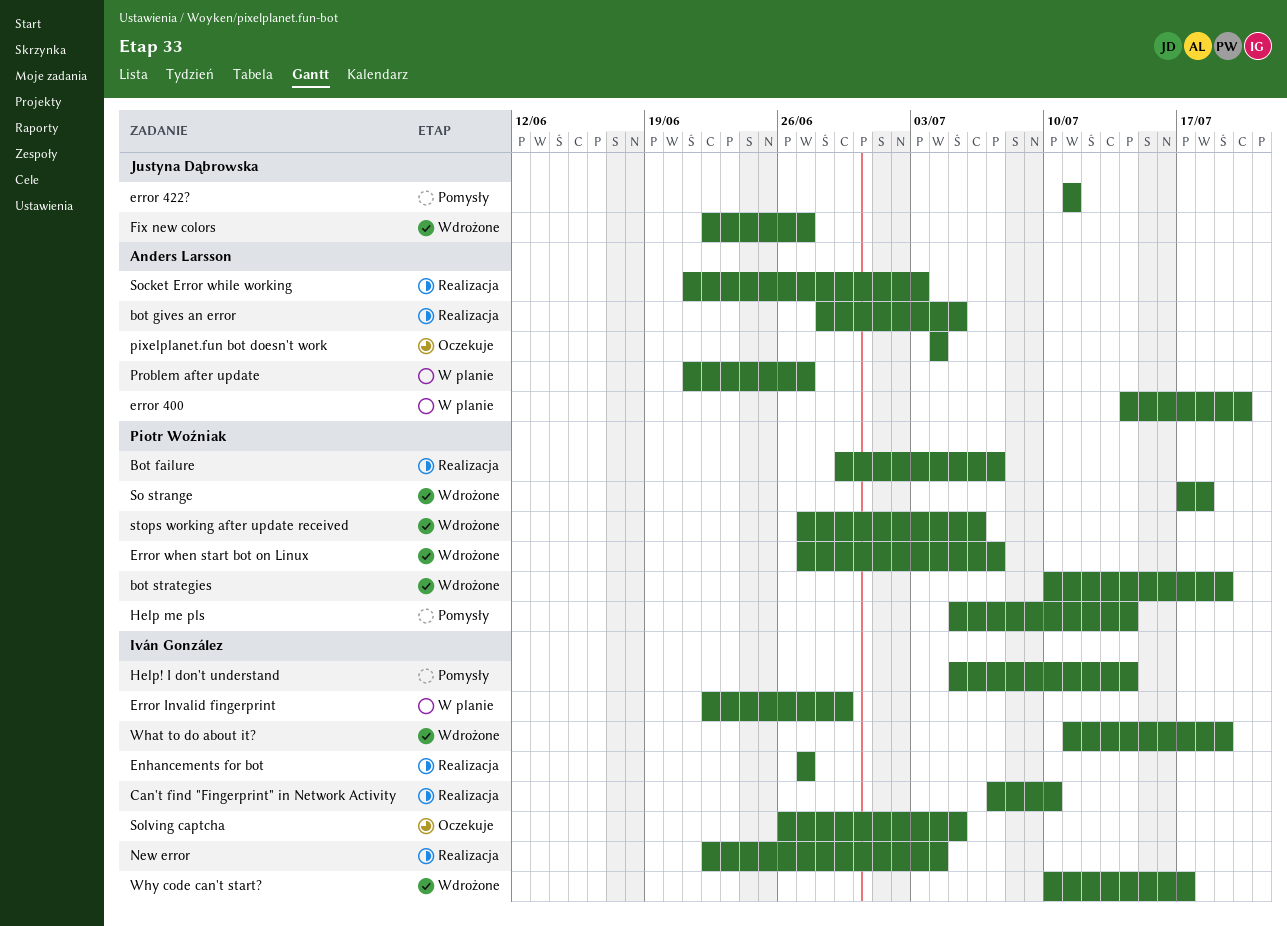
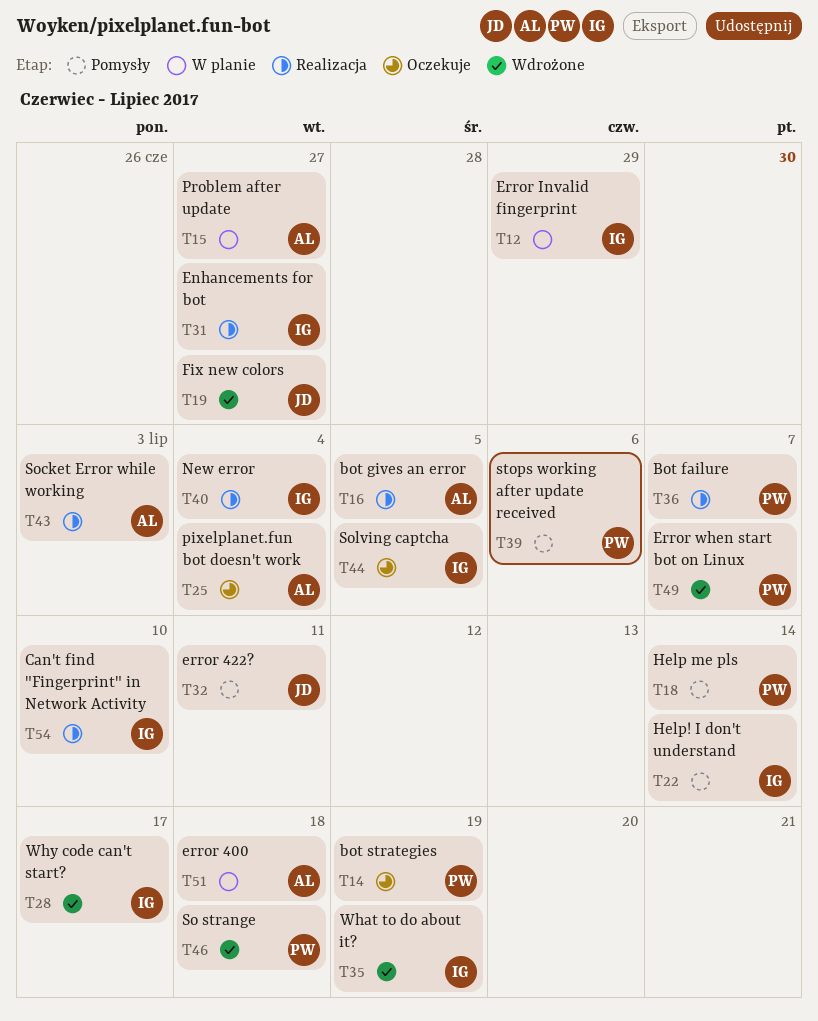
bot strategies, status: Wdrożone -> Oczekuje
error 400, due: Jul 20 -> Jul 18
stops working after update received, status: Wdrożone -> Pomysły

